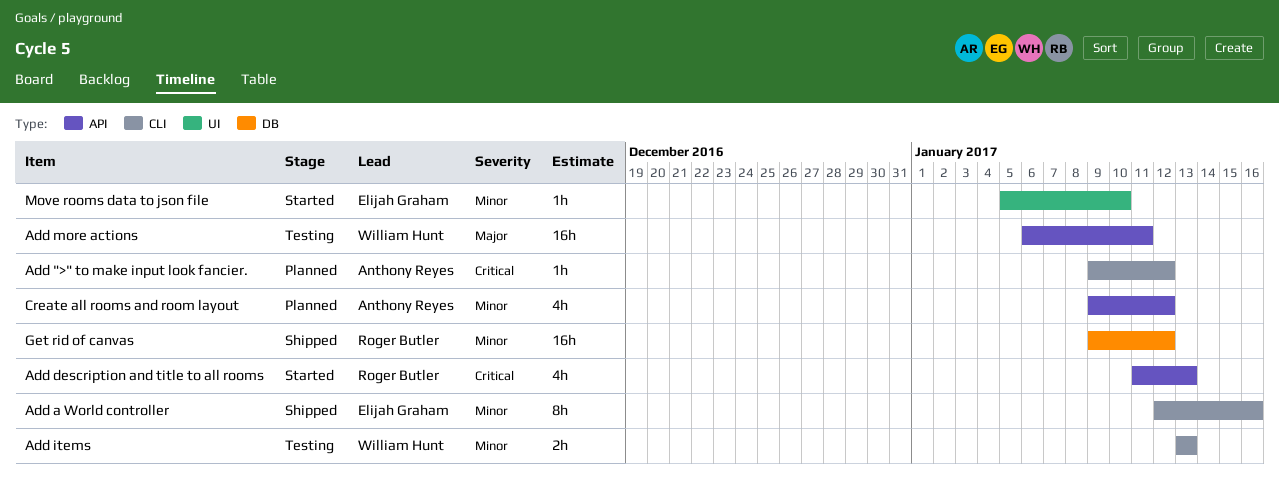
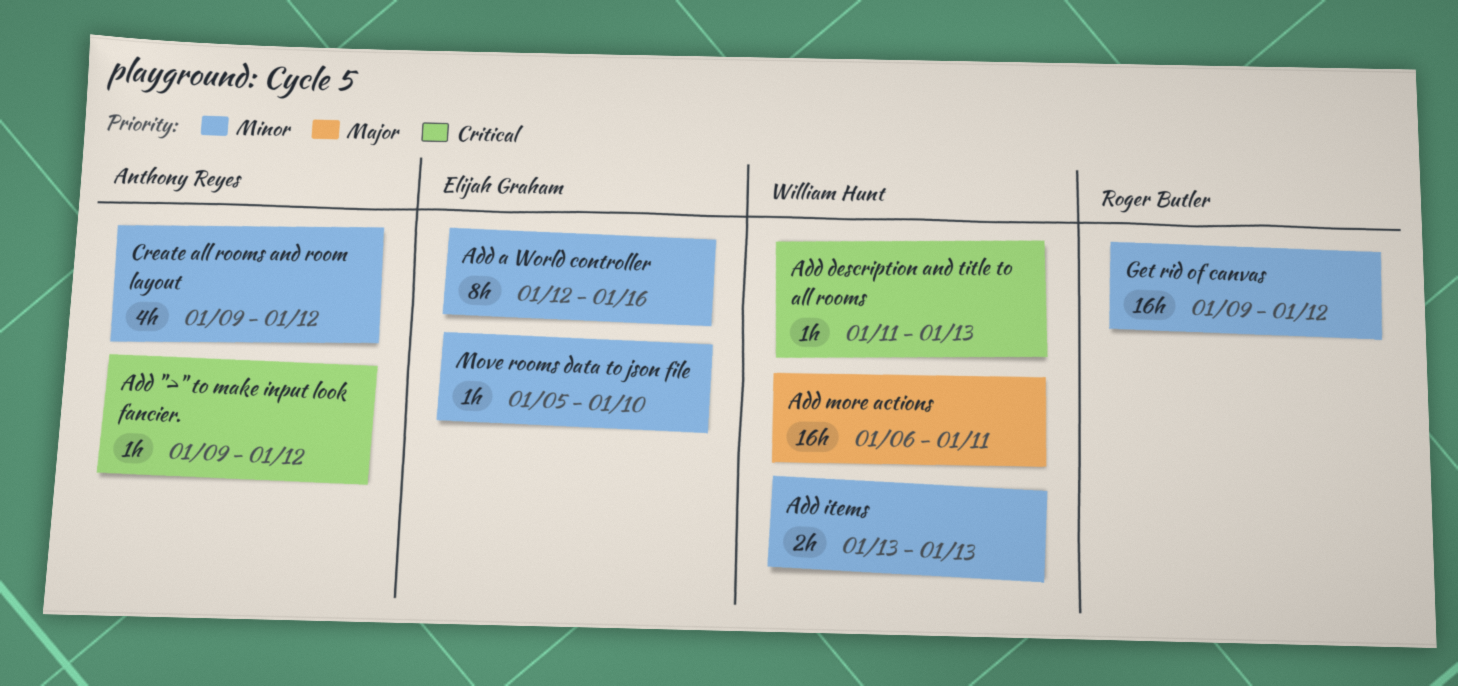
Add description and title to all rooms, owner: Roger Butler -> William Hunt
Add description and title to all rooms, estimate: 4h -> 1h

